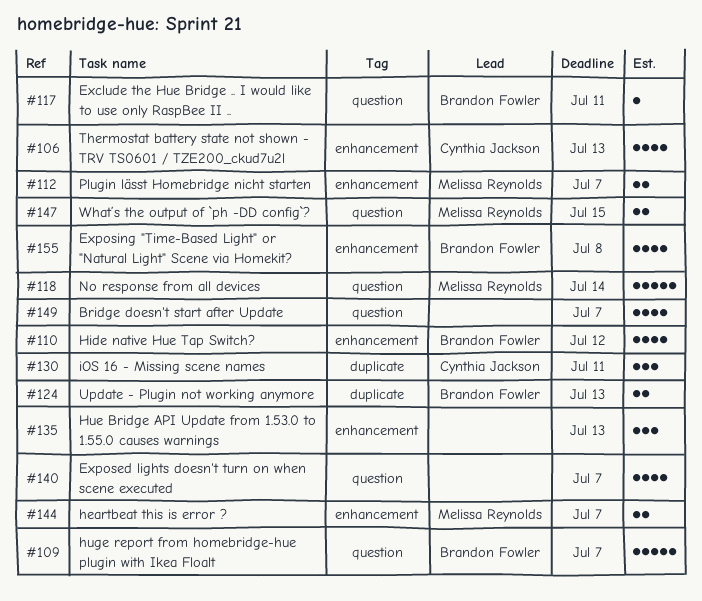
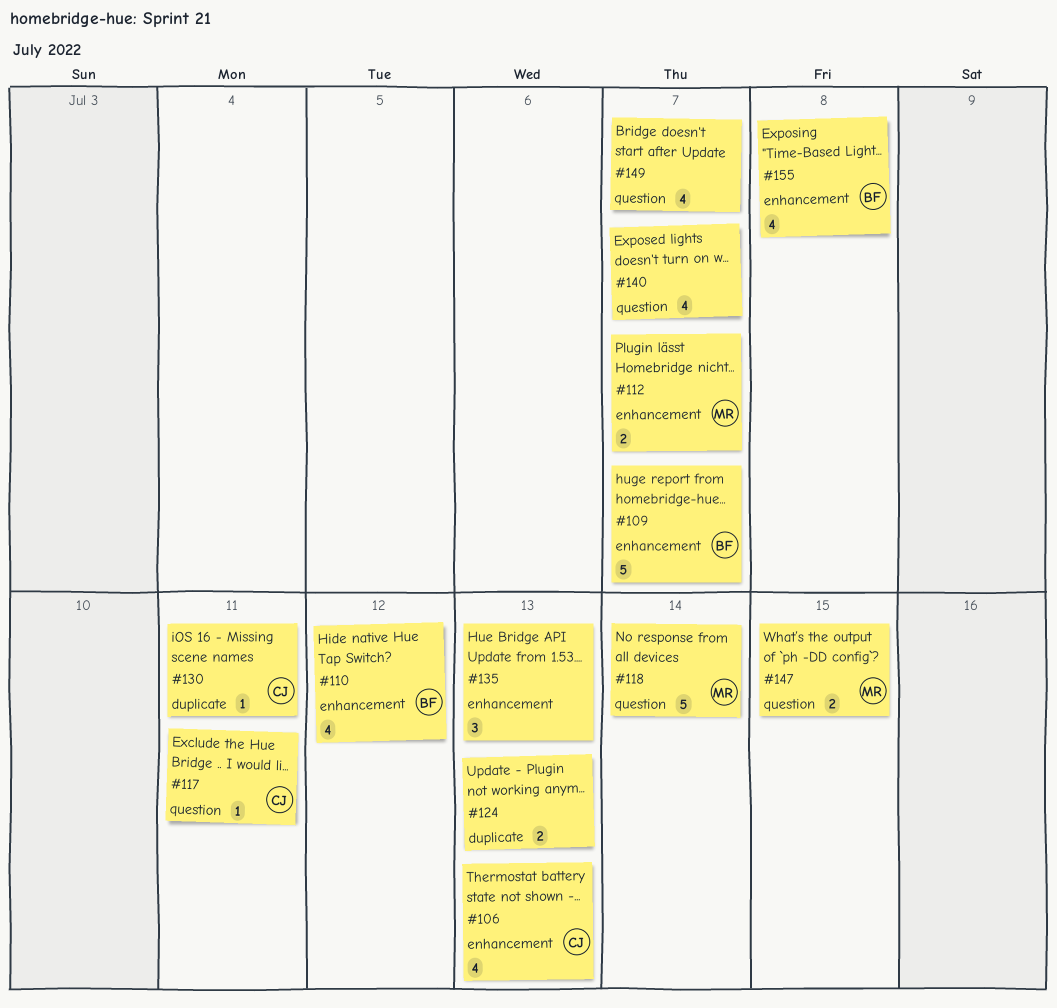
#109, label: question -> enhancement
#117, owner: Brandon Fowler -> Cynthia Jackson
#124, owner: Brandon Fowler -> none
#130, estimate: 3 -> 1
#144: present -> none

